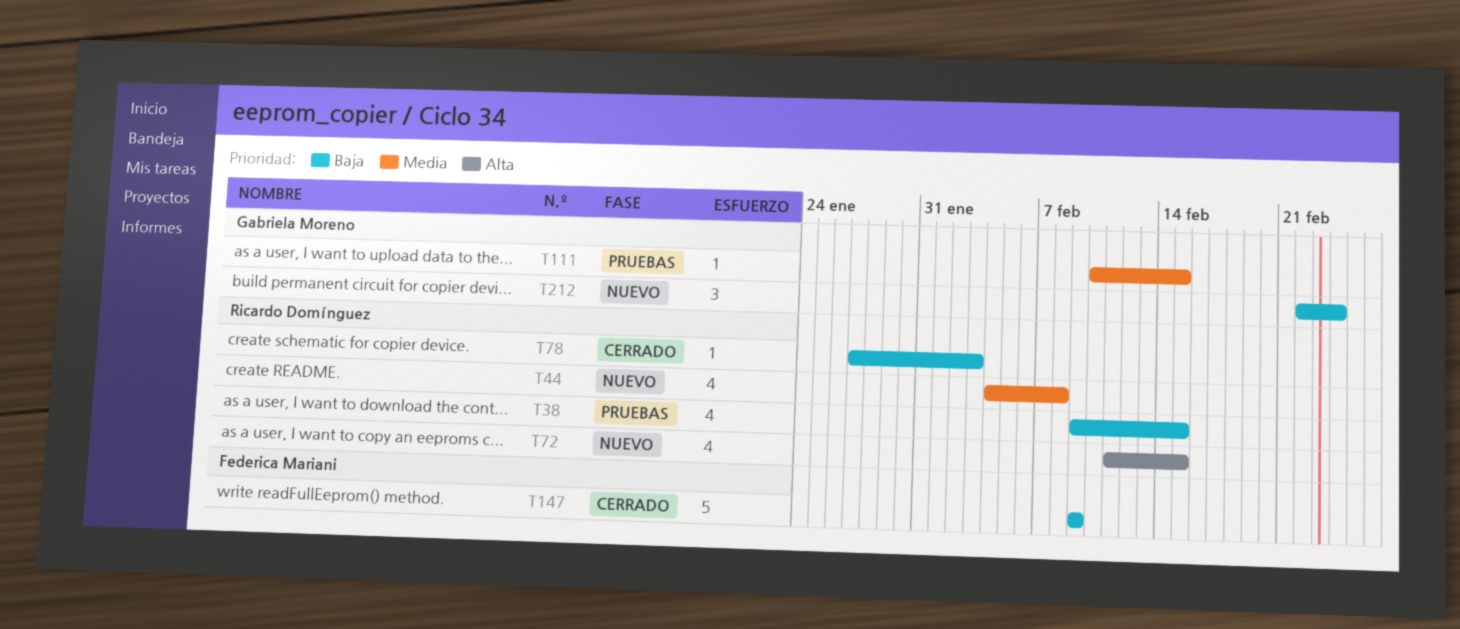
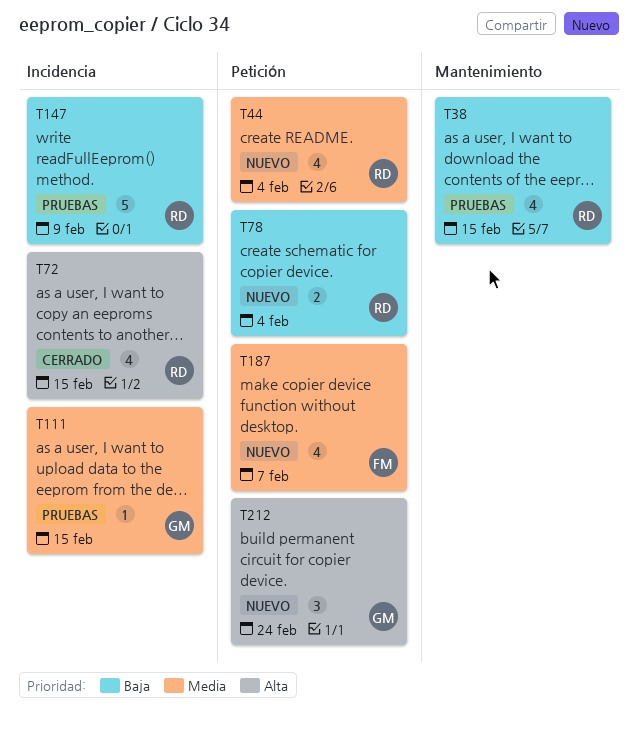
T44, due: Feb 8 -> Feb 4
T72, status: Nuevo -> Cerrado
T78, status: Cerrado -> Nuevo
T78, estimate: 1 -> 2
T78, due: Feb 3 -> Feb 4
T147, status: Cerrado -> Pruebas
T147, owner: Federica Mariani -> Ricardo Domínguez
T187: none -> present
T212, priority: Baja -> Alta

